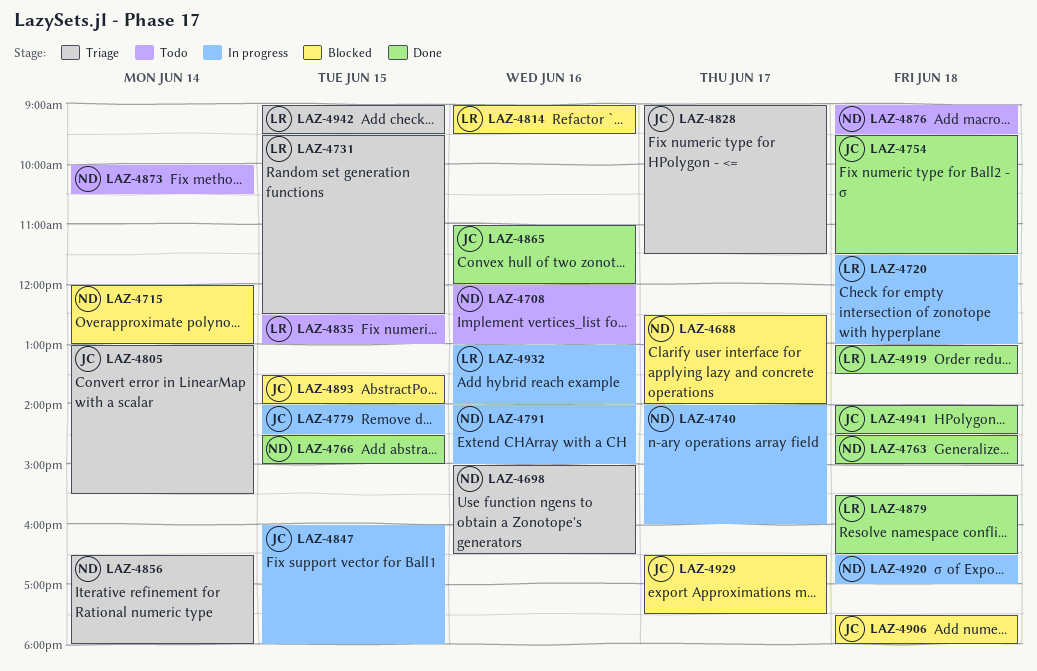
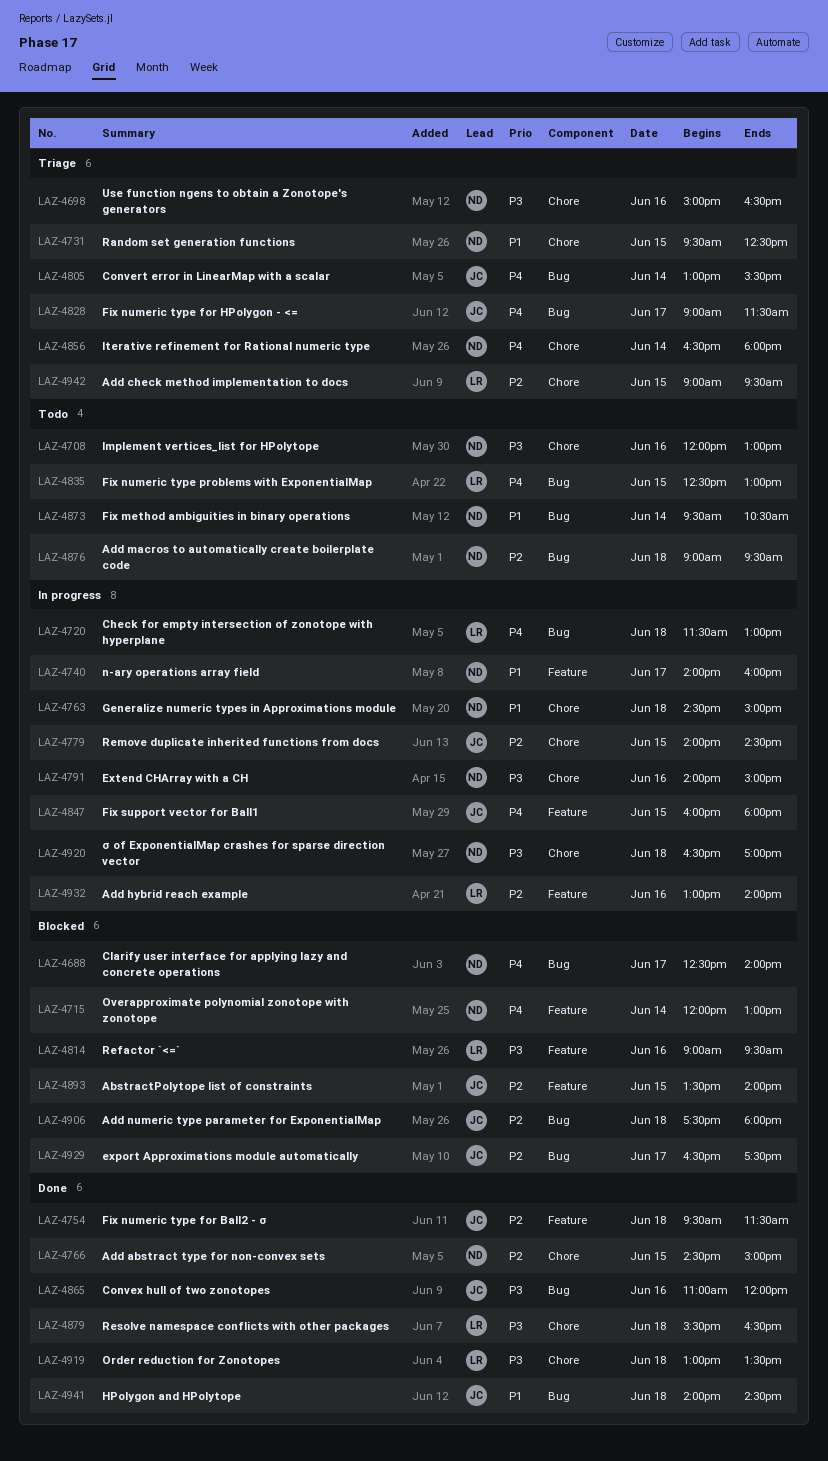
LAZ-4731, owner: LR -> ND
LAZ-4763, status: Done -> In progress
LAZ-4873, begins: 10:00 -> 09:30

